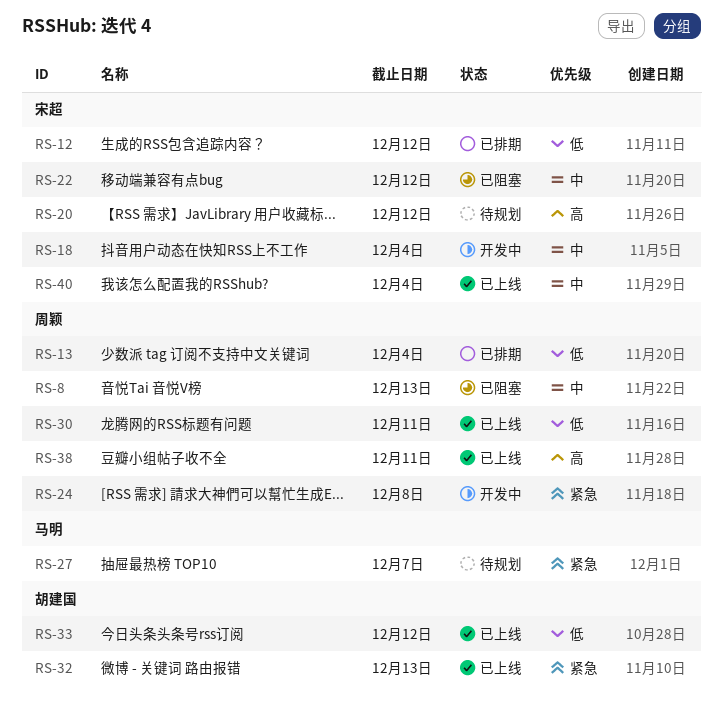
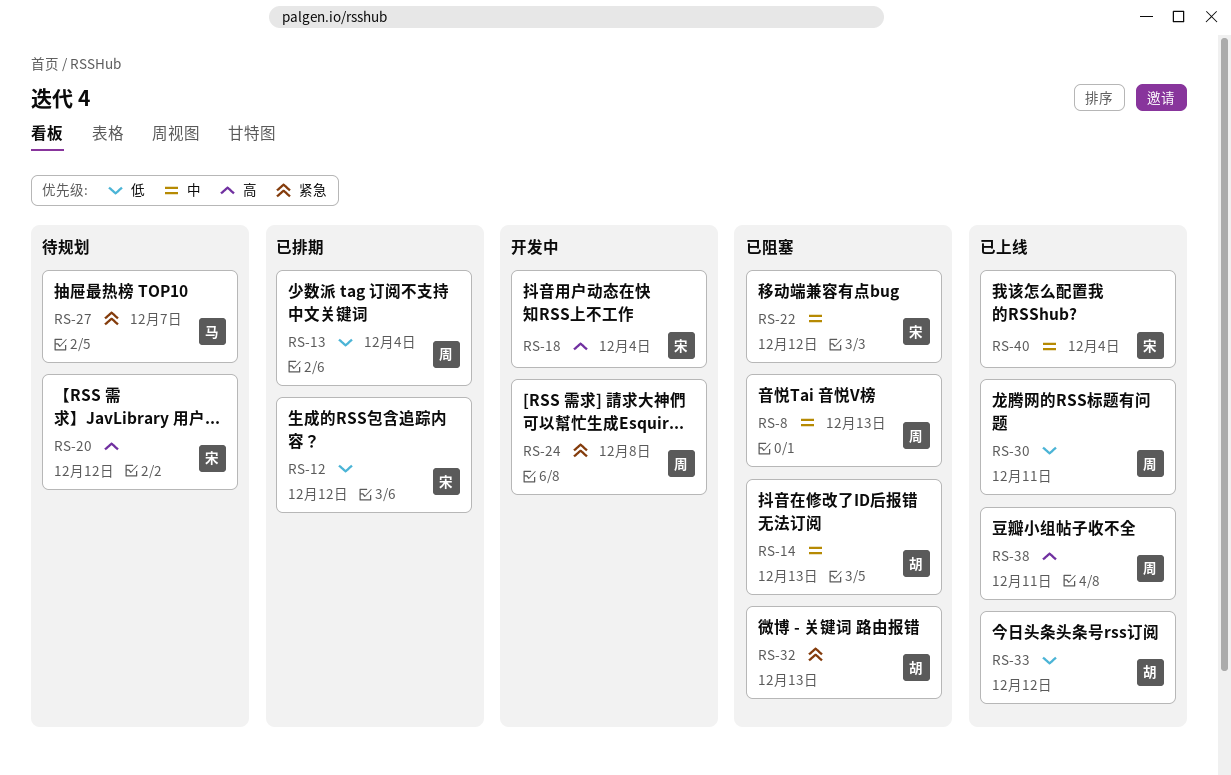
RS-14: none -> present
RS-18, priority: 中 -> 高
RS-32, status: 已上线 -> 已阻塞

